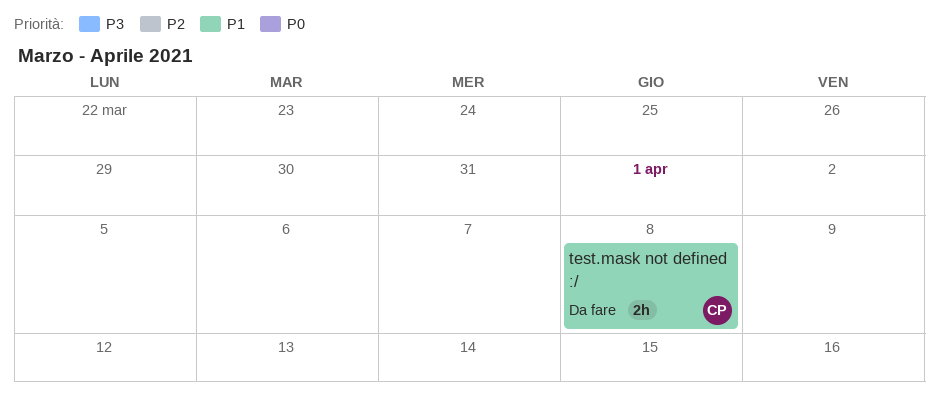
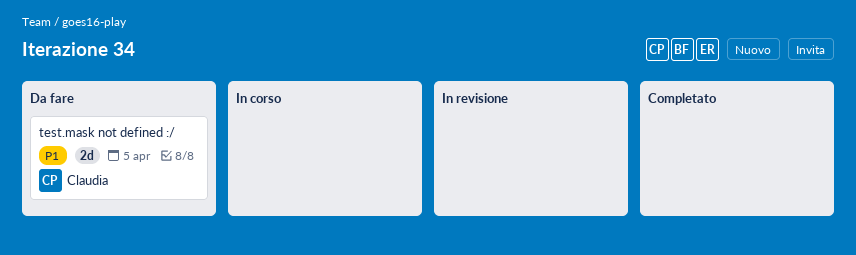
test.mask not defined :/, estimate: 2h -> 2d
test.mask not defined :/, due: Apr 8 -> Apr 5

